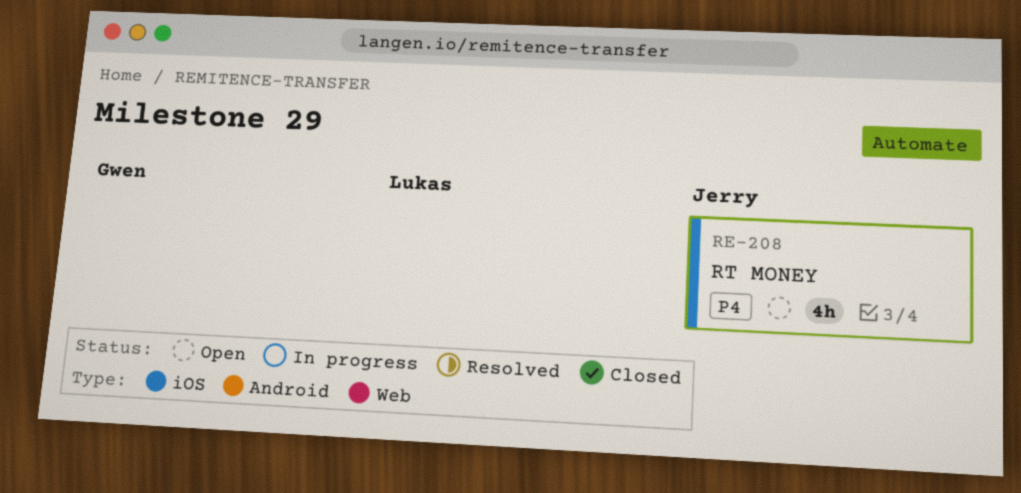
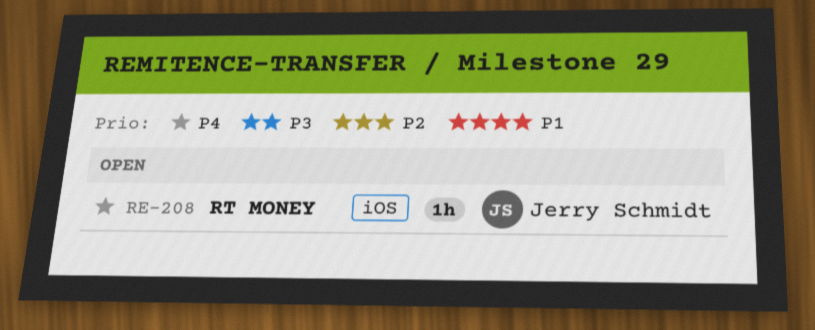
RE-208, estimate: 4h -> 1h

